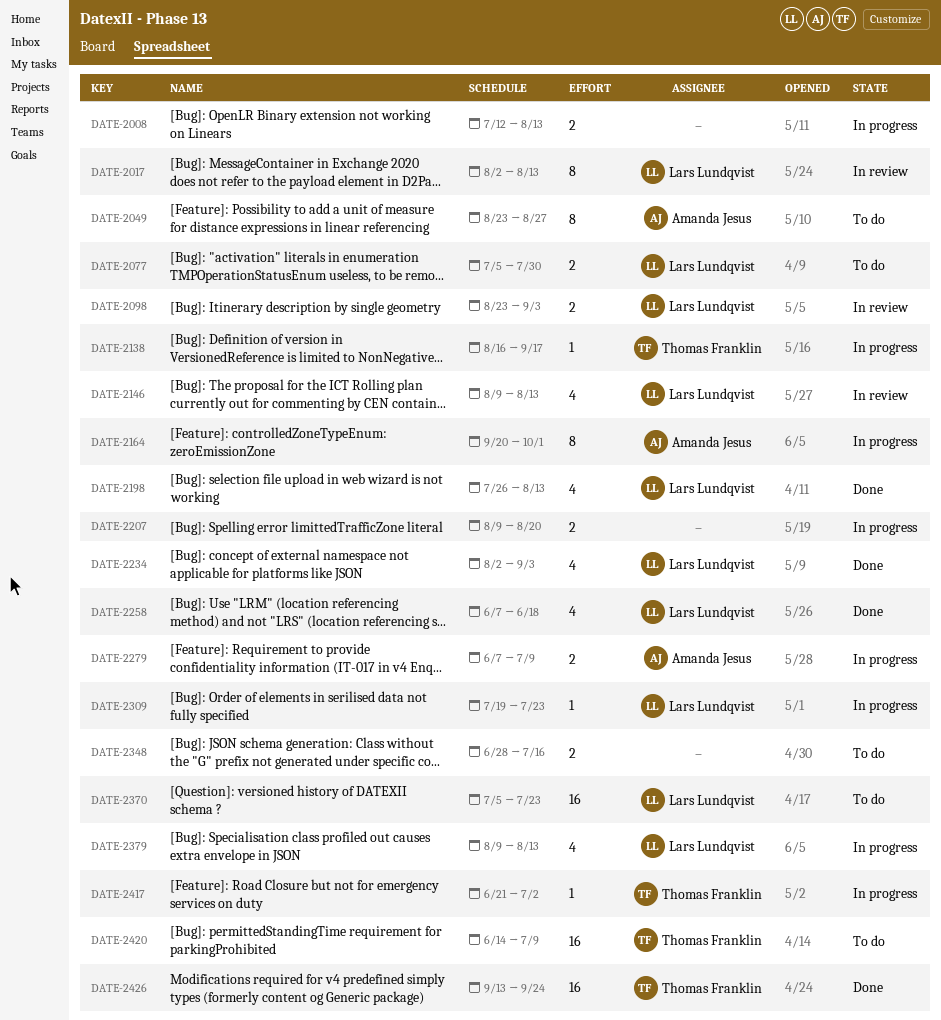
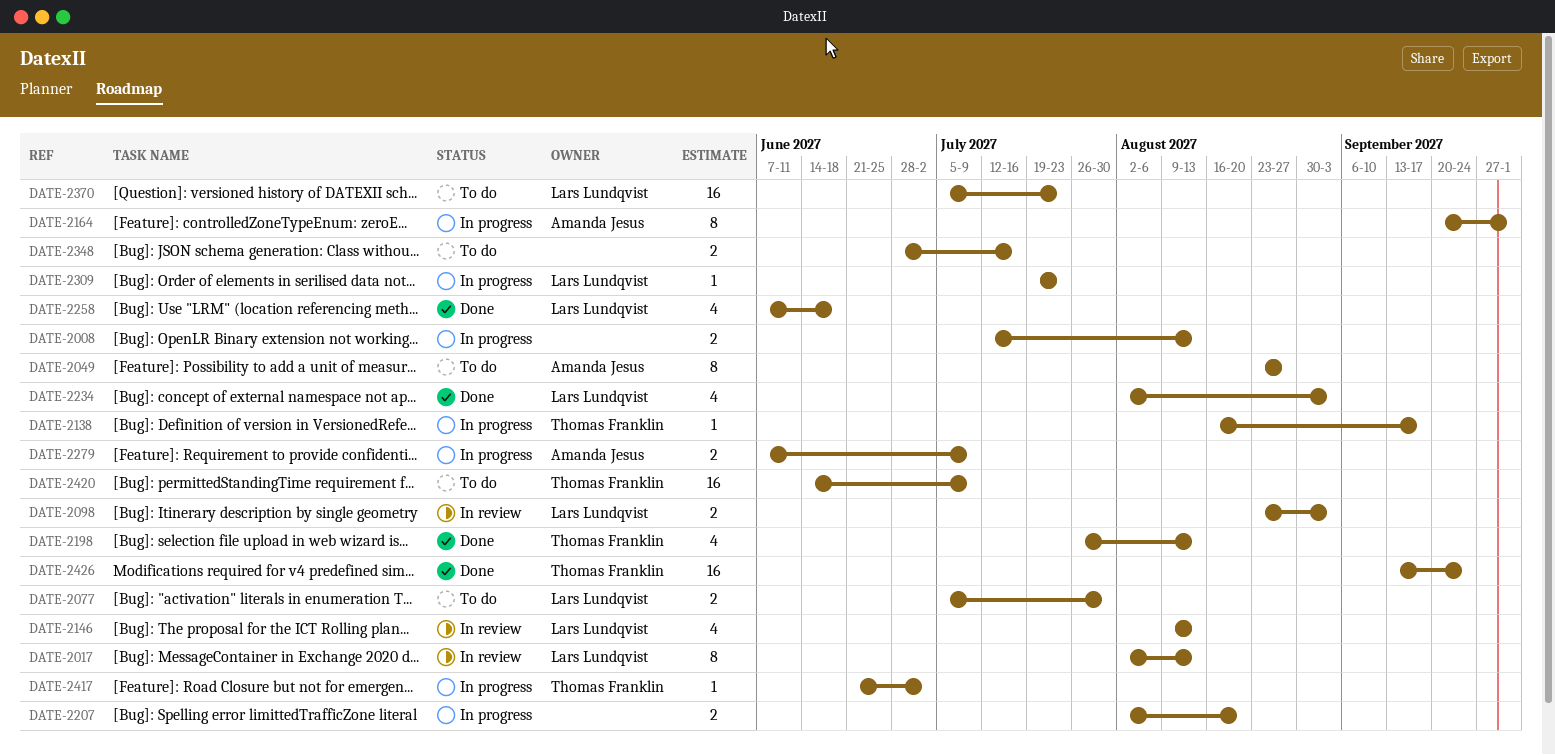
DATE-2198, owner: Lars Lundqvist -> Thomas Franklin
DATE-2207, start: Aug 9 -> Aug 2
DATE-2379: present -> none

